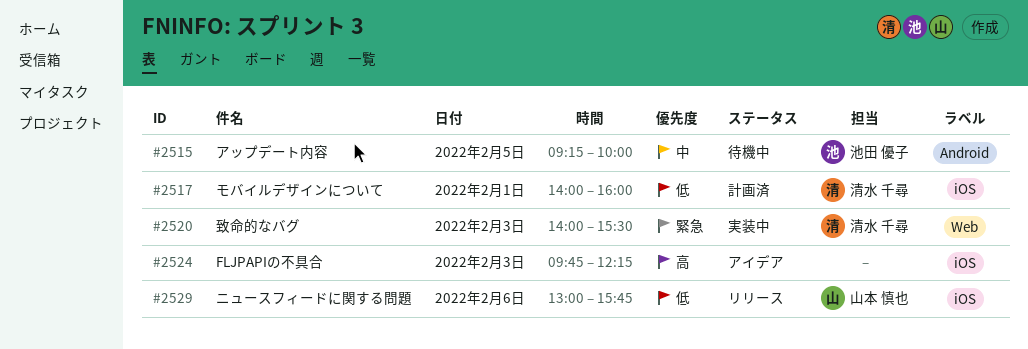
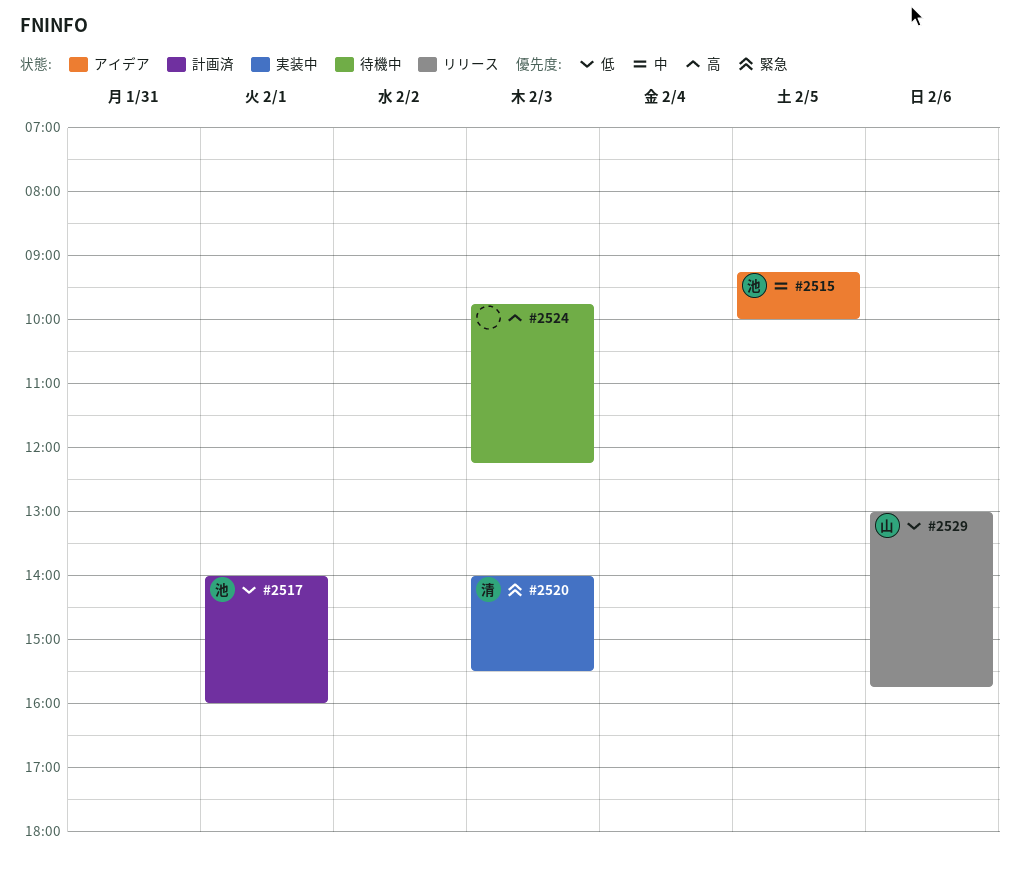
#2515, status: 待機中 -> アイデア
#2517, owner: 清水 千尋 -> 池田 優子
#2524, status: アイデア -> 待機中

